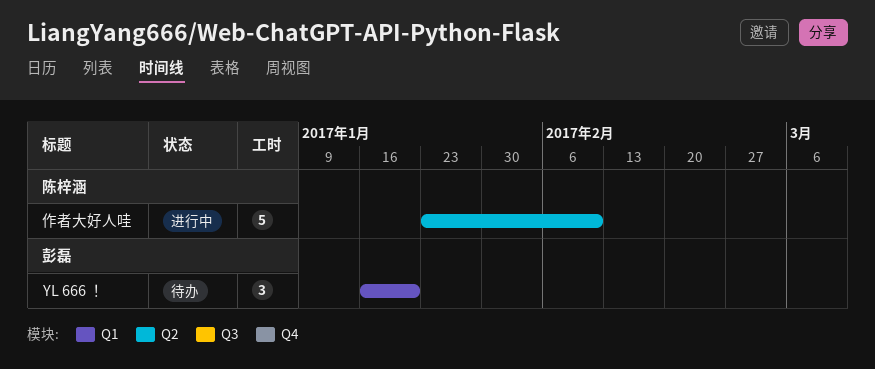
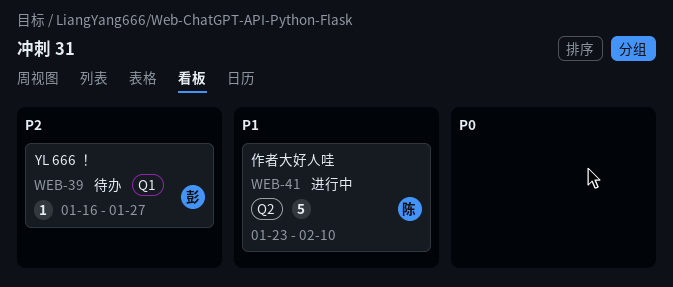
YL 666 ！, estimate: 3 -> 1
YL 666 ！, due: Jan 20 -> Jan 27

